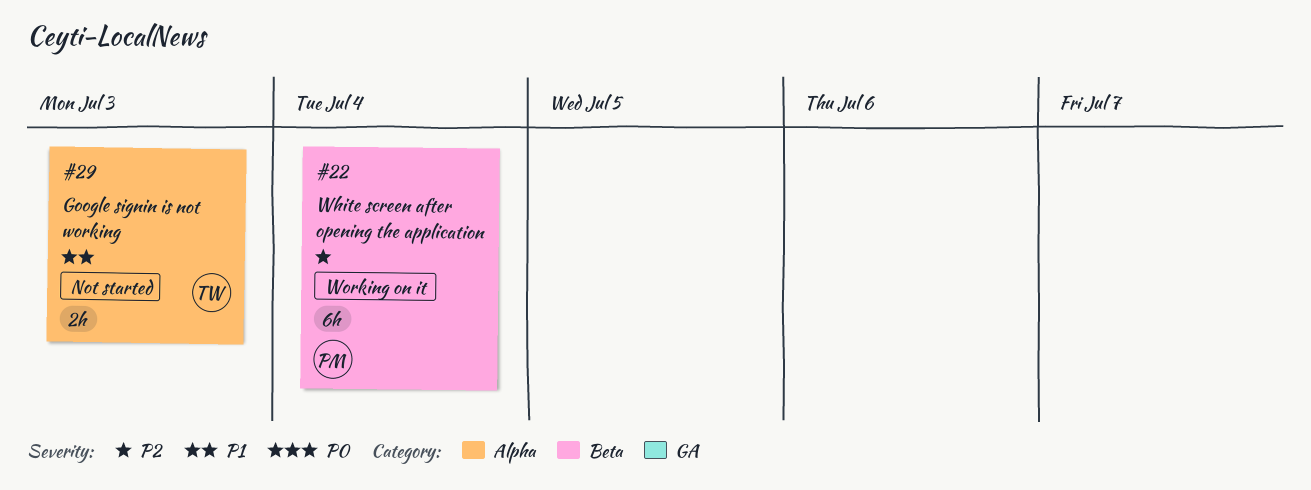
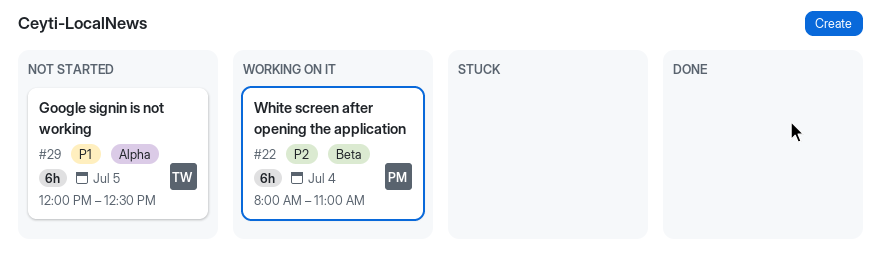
#29, estimate: 2h -> 6h
#29, day: Jul 3 -> Jul 5

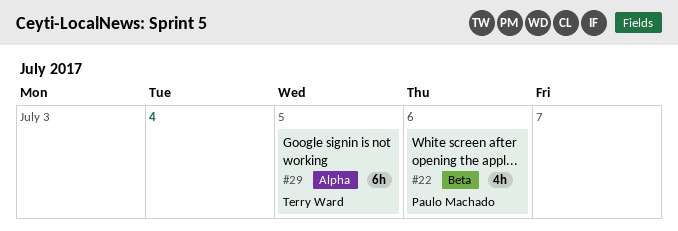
#22, estimate: 6h -> 4h
#22, day: Jul 4 -> Jul 6

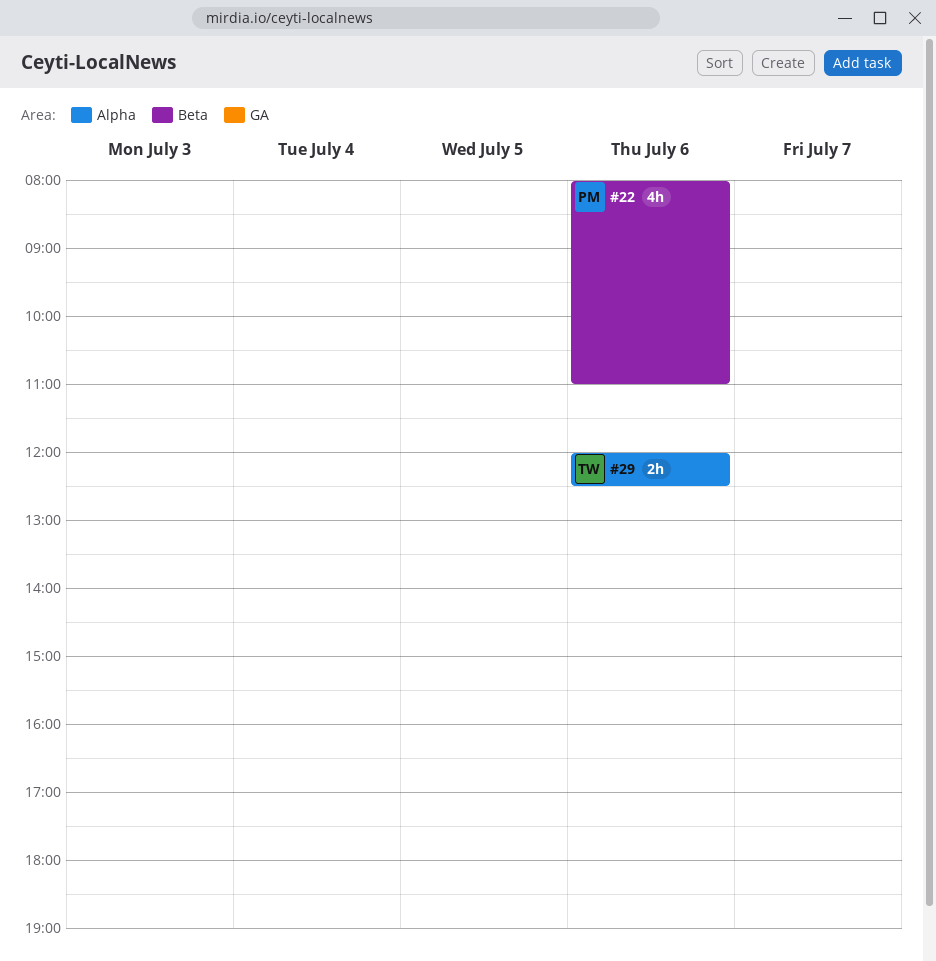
#29, estimate: 6h -> 2h
#29, day: Jul 5 -> Jul 6

